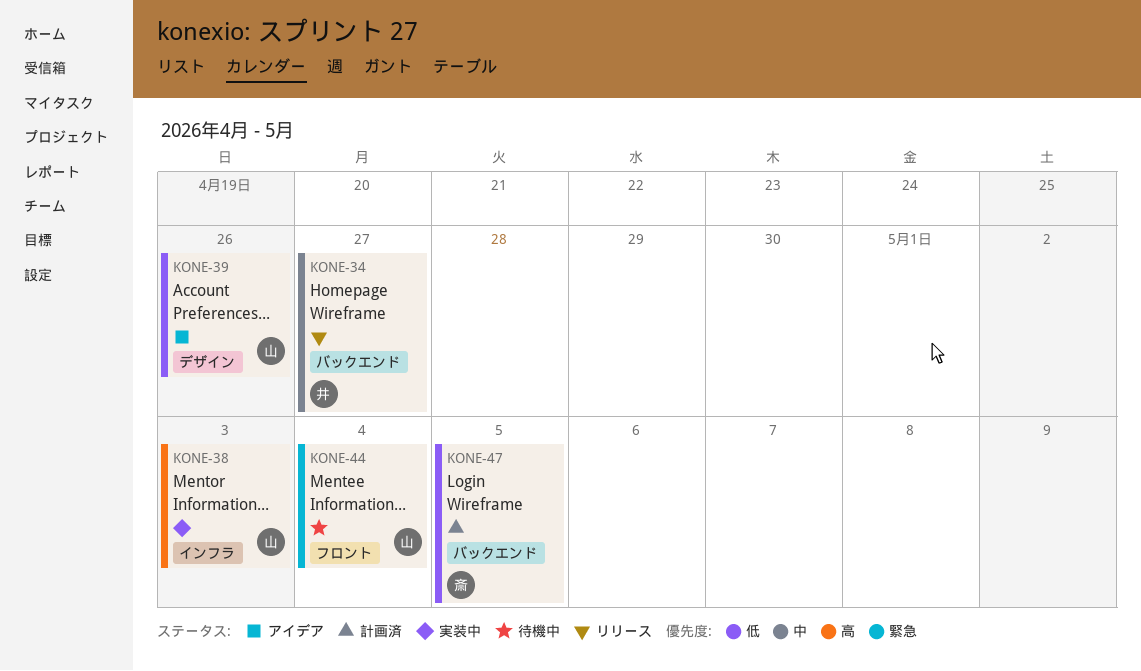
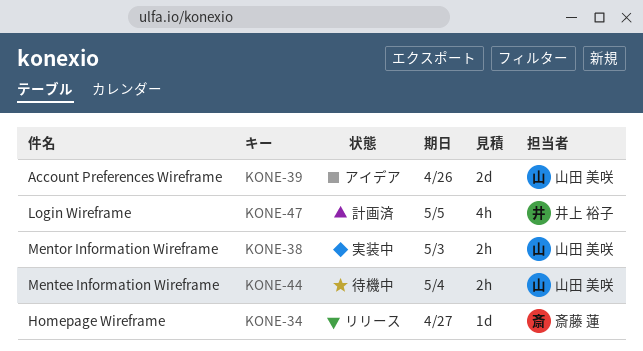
KONE-34, owner: 井上 裕子 -> 斎藤 蓮
KONE-47, owner: 斎藤 蓮 -> 井上 裕子

